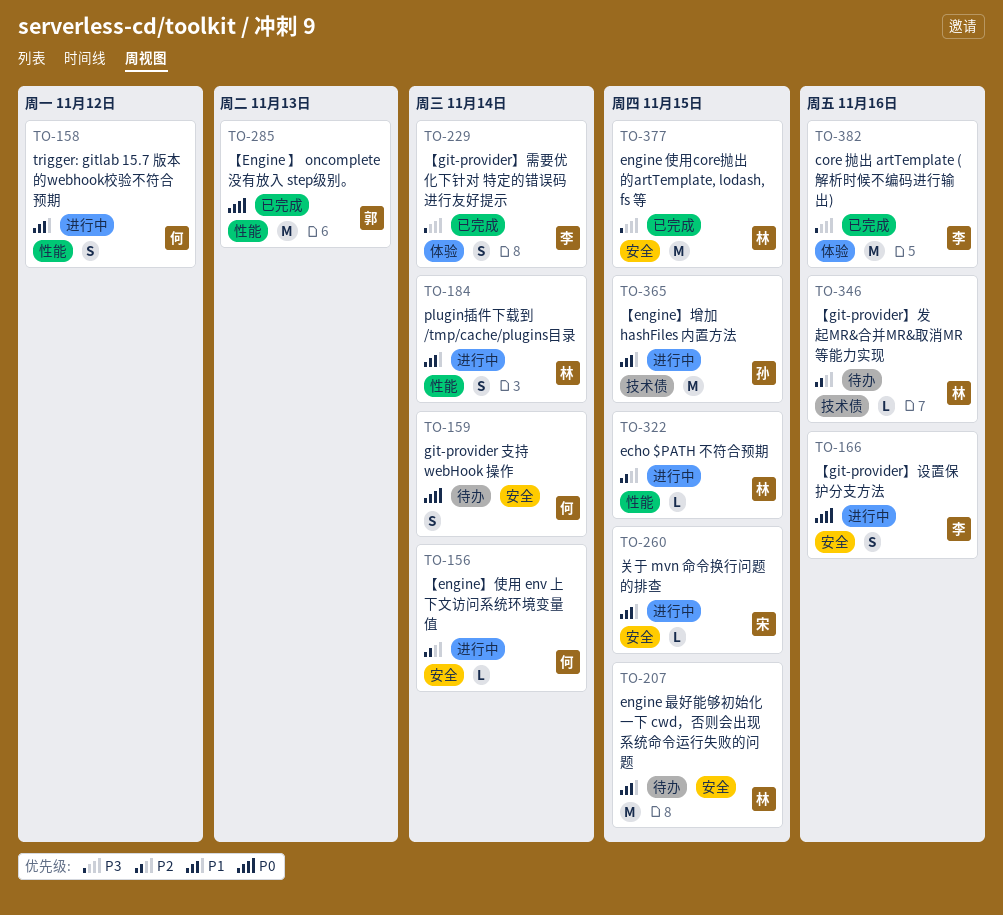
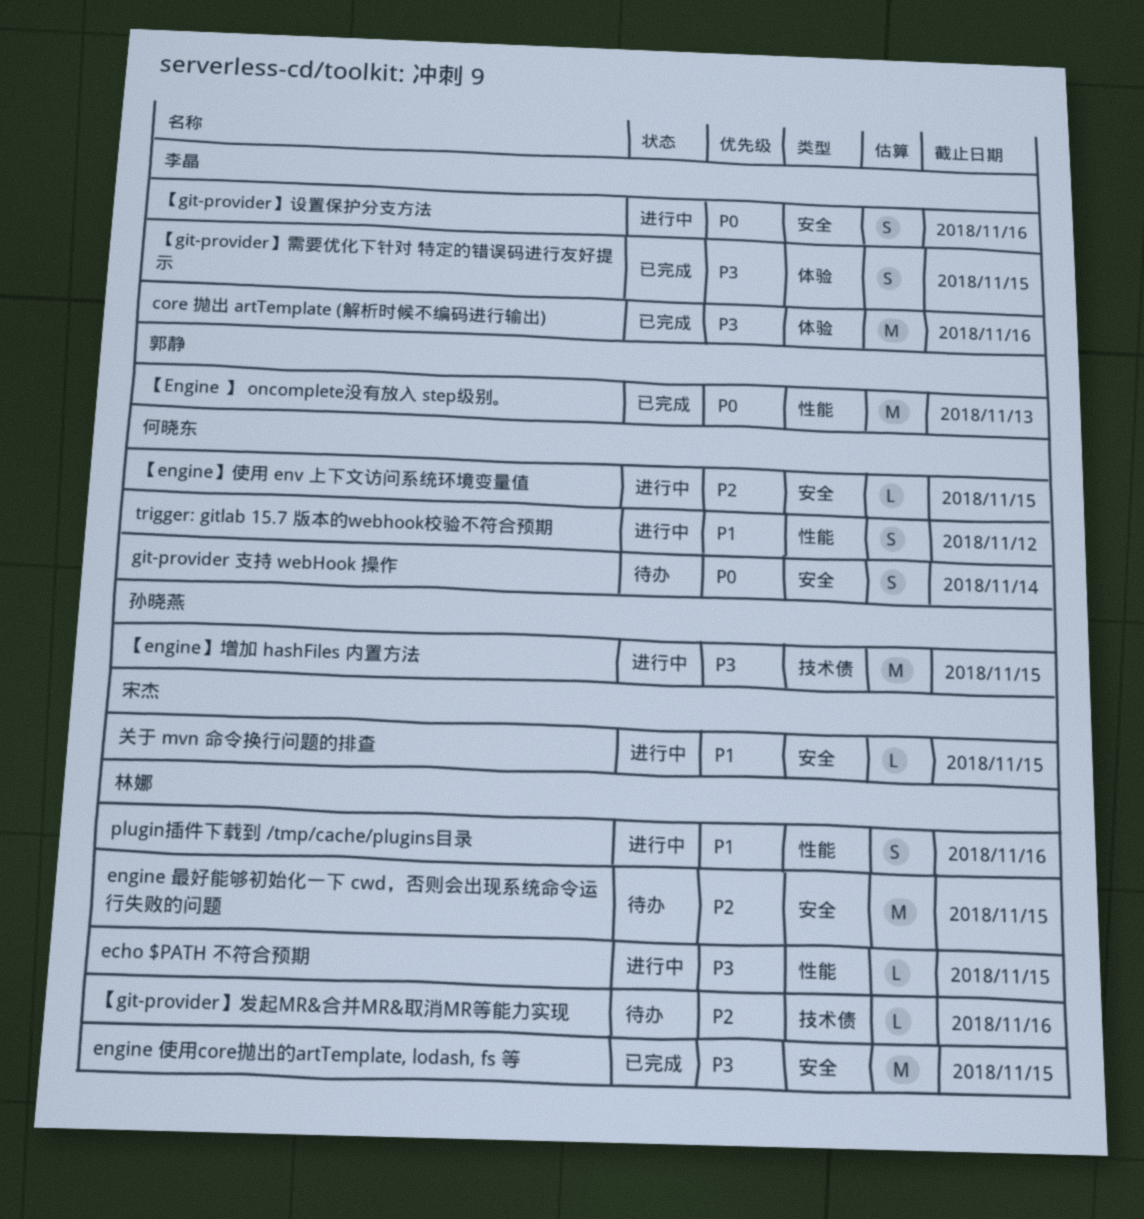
echo $PATH 不符合预期, priority: P2 -> P3
engine 最好能够初始化一下 cwd，否则会出现系统命令运行失败的问题, priority: P1 -> P2
plugin插件下载到 /tmp/cache/plugins目录, due: Nov 14 -> Nov 16
【engine】使用 env 上下文访问系统环境变量值, due: Nov 14 -> Nov 15
【engine】增加 hashFiles 内置方法, priority: P1 -> P3
【git-provider】需要优化下针对 特定的错误码进行友好提示, due: Nov 14 -> Nov 15

